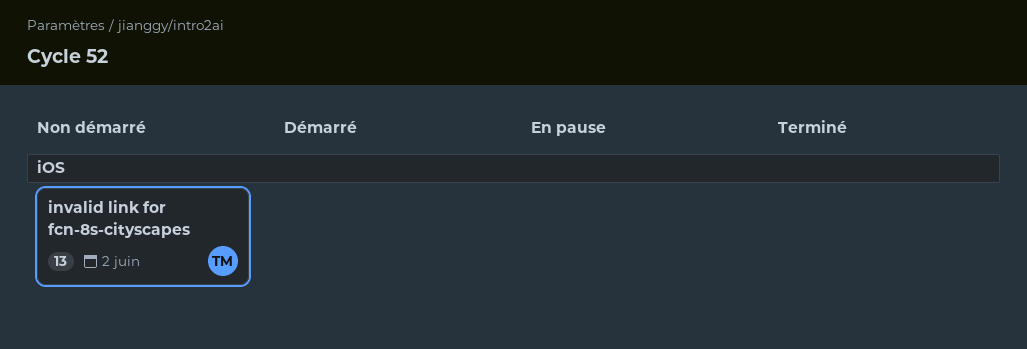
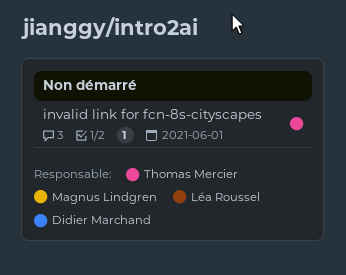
invalid link for fcn-8s-cityscapes, estimate: 13 -> 1
invalid link for fcn-8s-cityscapes, due: Jun 2 -> Jun 1

